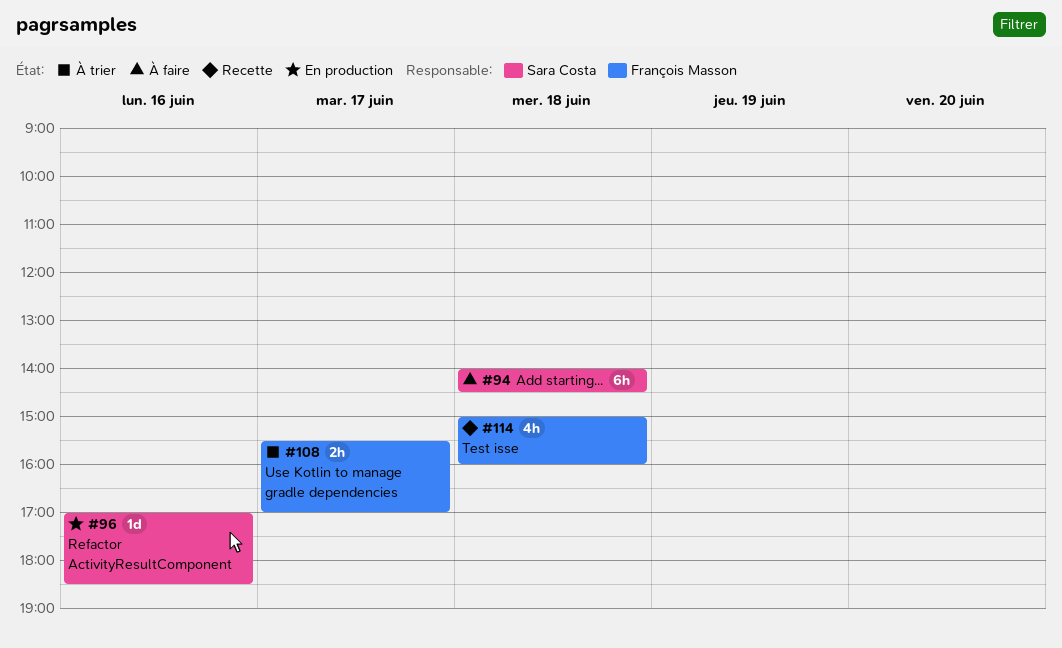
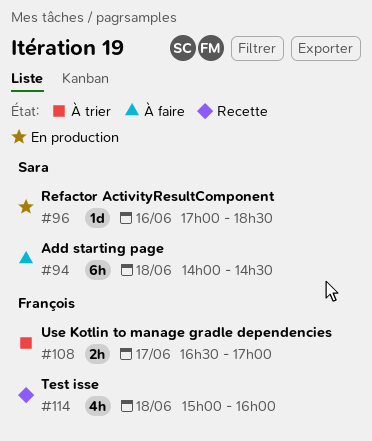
#108, begins: 15:30 -> 16:30

